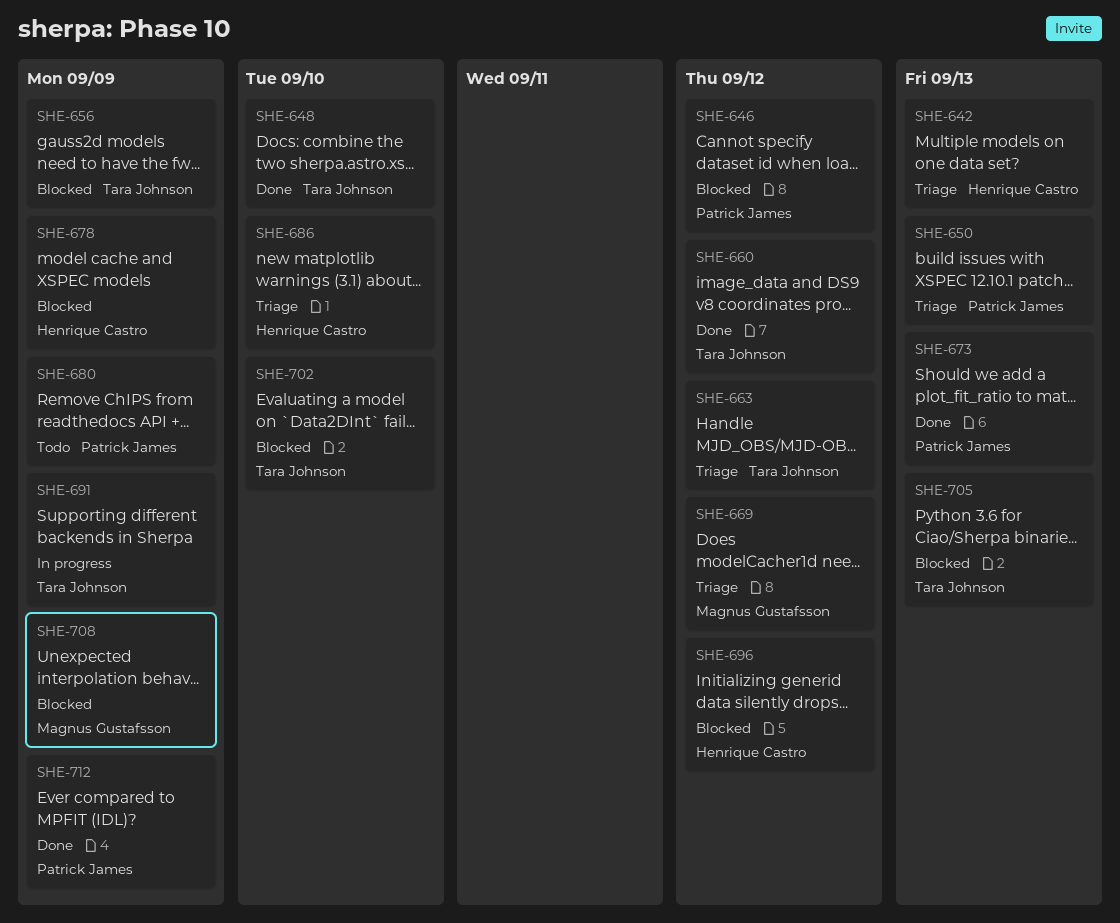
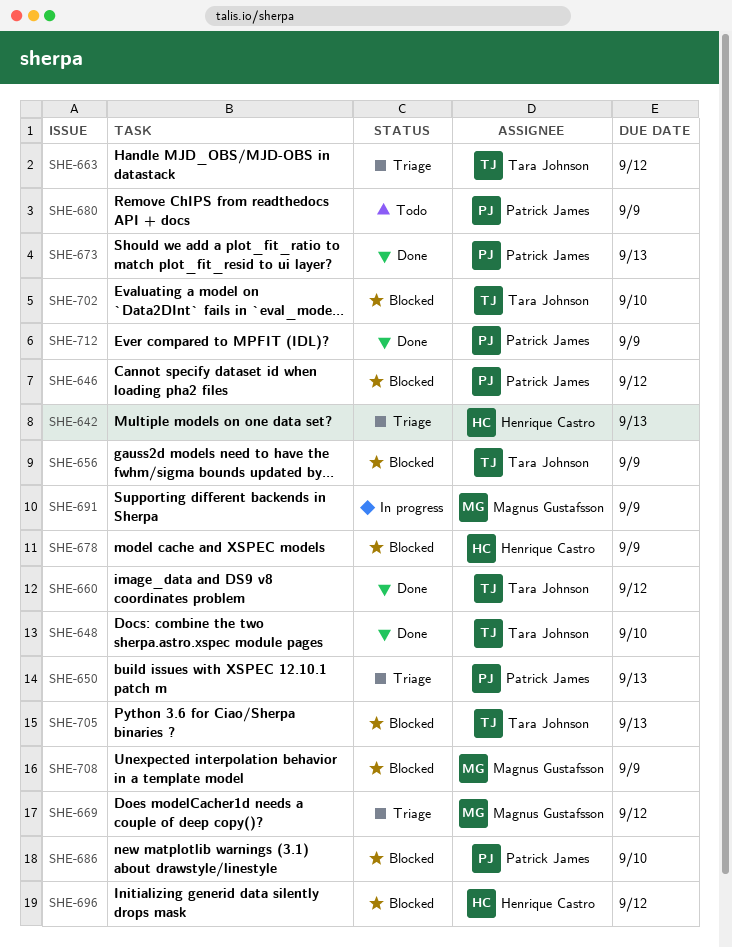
SHE-686, status: Triage -> Blocked
SHE-686, owner: Henrique Castro -> Patrick James
SHE-691, owner: Tara Johnson -> Magnus Gustafsson

